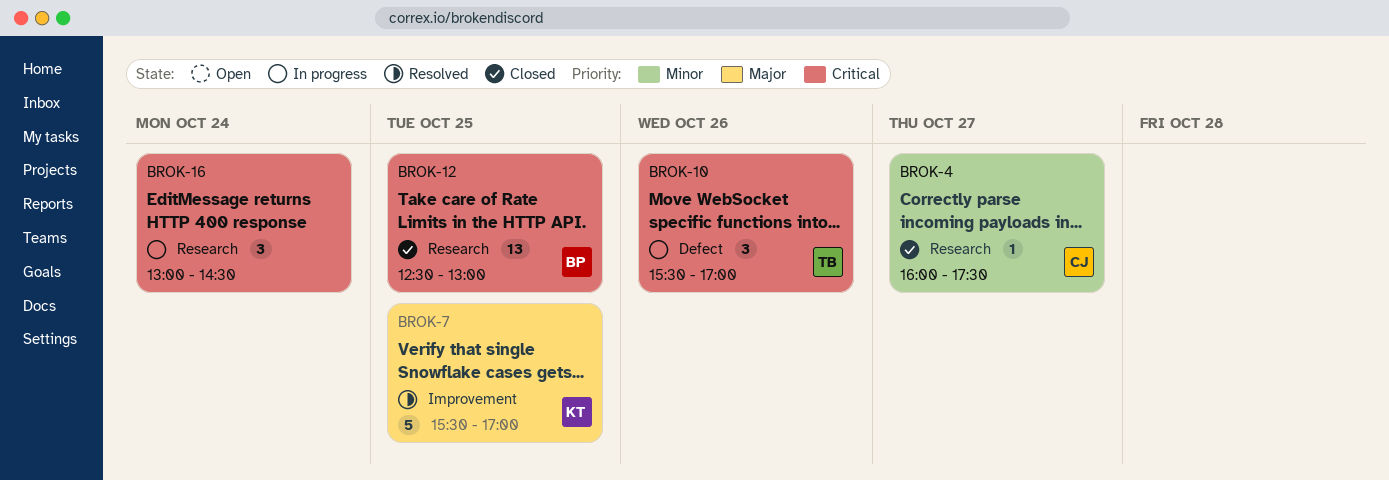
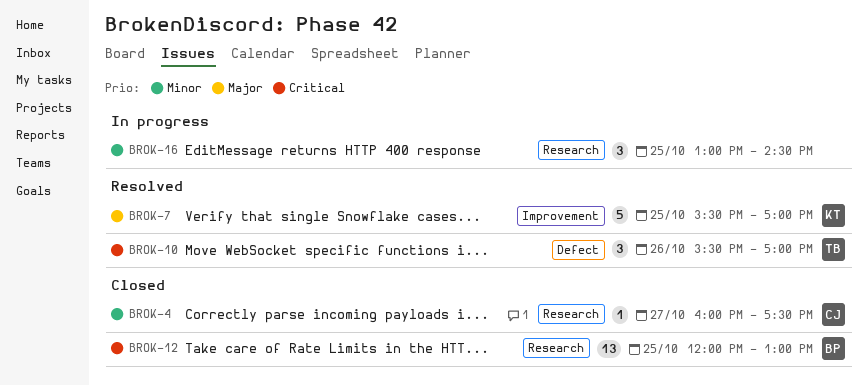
BROK-10, status: In progress -> Resolved
BROK-12, begins: 12:30 -> 12:00
BROK-16, priority: Critical -> Minor
BROK-16, day: Oct 24 -> Oct 25

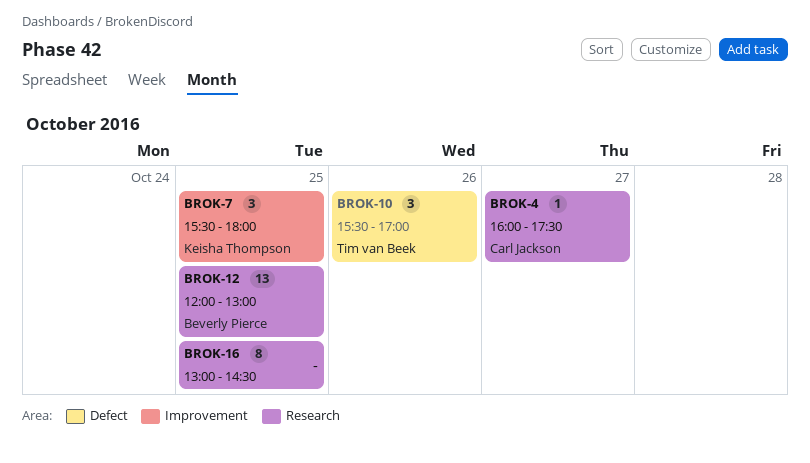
BROK-7, estimate: 5 -> 3
BROK-7, ends: 17:00 -> 18:00
BROK-16, estimate: 3 -> 8

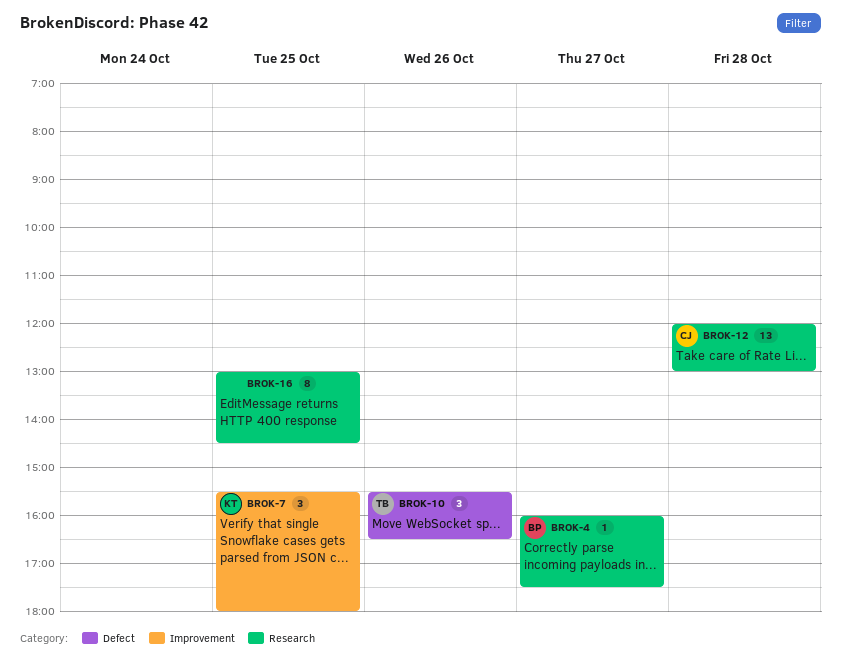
BROK-4, owner: Carl Jackson -> Beverly Pierce
BROK-10, ends: 17:00 -> 16:30
BROK-12, owner: Beverly Pierce -> Carl Jackson
BROK-12, day: Oct 25 -> Oct 28

